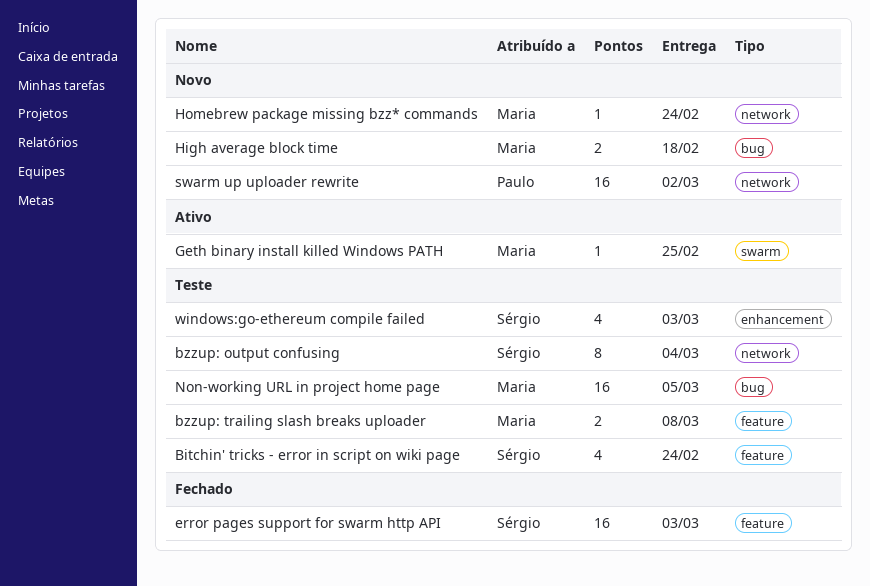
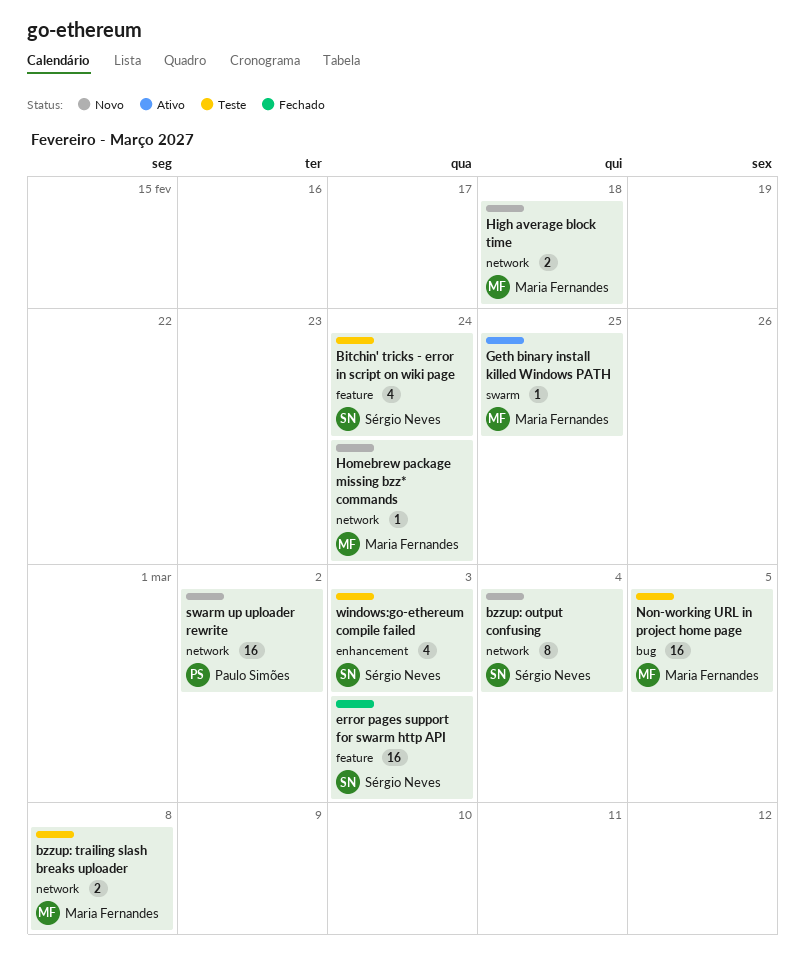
bzzup: output confusing, status: Teste -> Novo
bzzup: trailing slash breaks uploader, label: feature -> network
High average block time, label: bug -> network

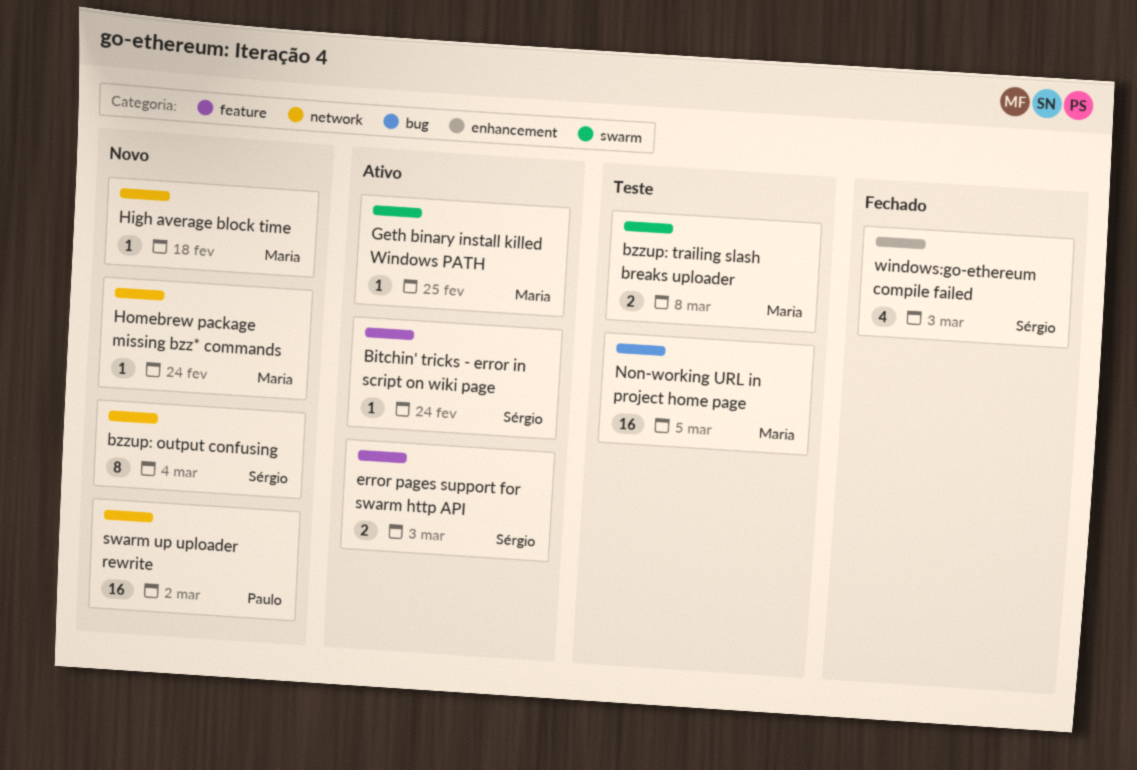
Bitchin' tricks - error in script on wiki page, status: Teste -> Ativo
Bitchin' tricks - error in script on wiki page, estimate: 4 -> 1
bzzup: trailing slash breaks uploader, label: network -> swarm
error pages support for swarm http API, status: Fechado -> Ativo
error pages support for swarm http API, estimate: 16 -> 2
High average block time, estimate: 2 -> 1
windows:go-ethereum compile failed, status: Teste -> Fechado

